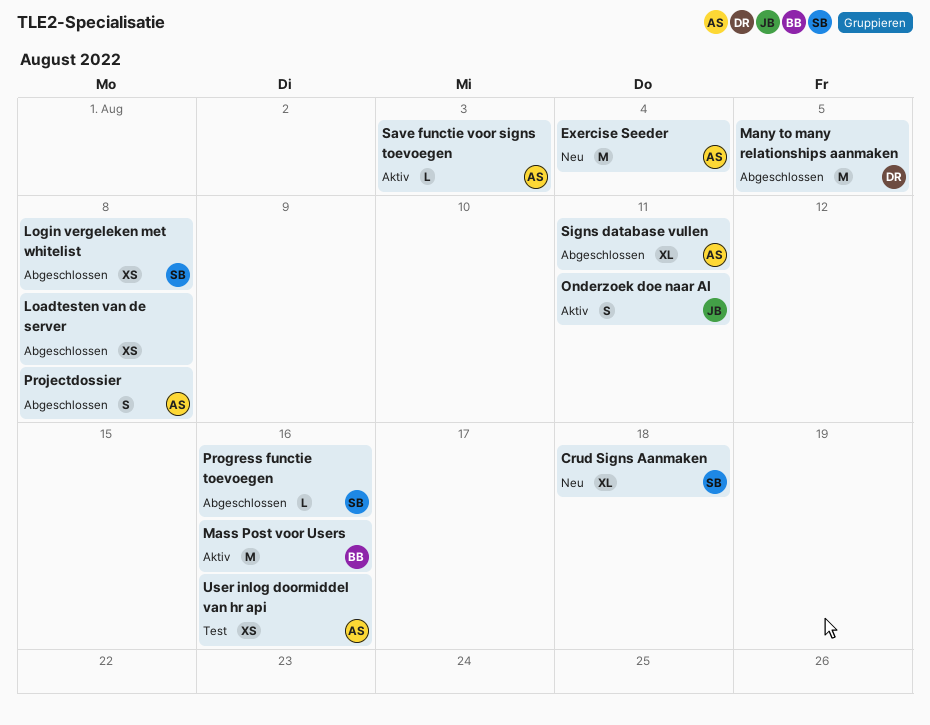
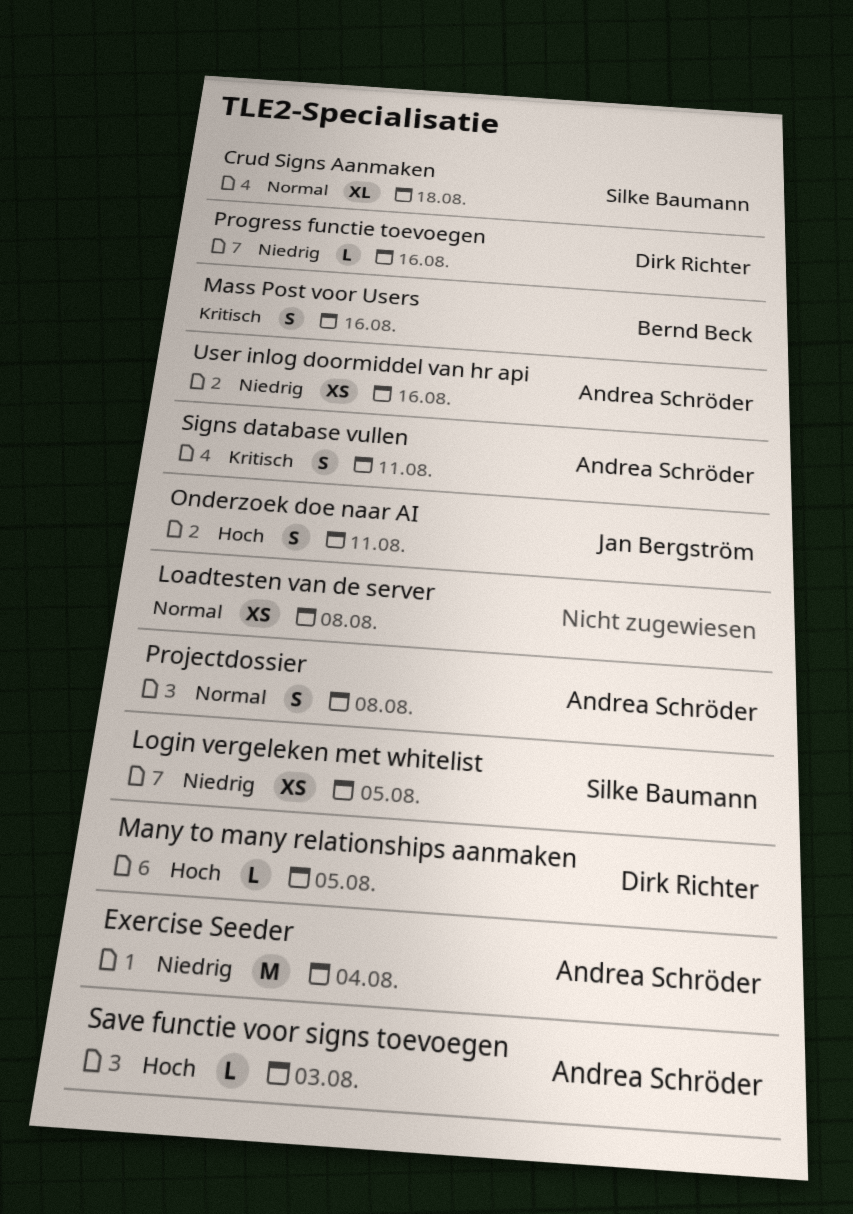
Login vergeleken met whitelist, due: Aug 8 -> Aug 5
Many to many relationships aanmaken, estimate: M -> L
Mass Post voor Users, estimate: M -> S
Progress functie toevoegen, owner: Silke Baumann -> Dirk Richter
Signs database vullen, estimate: XL -> S

